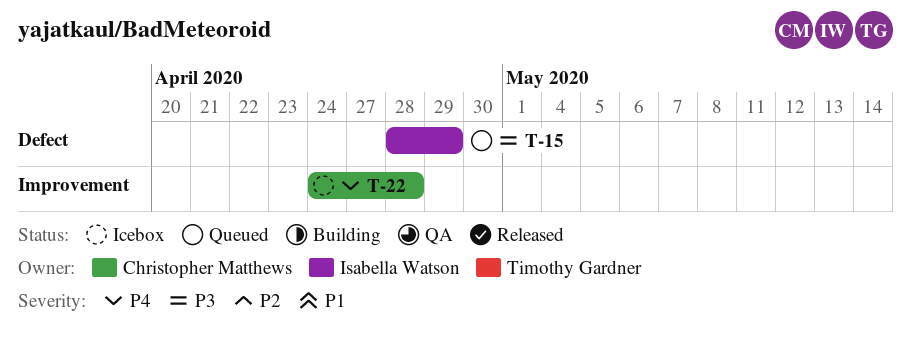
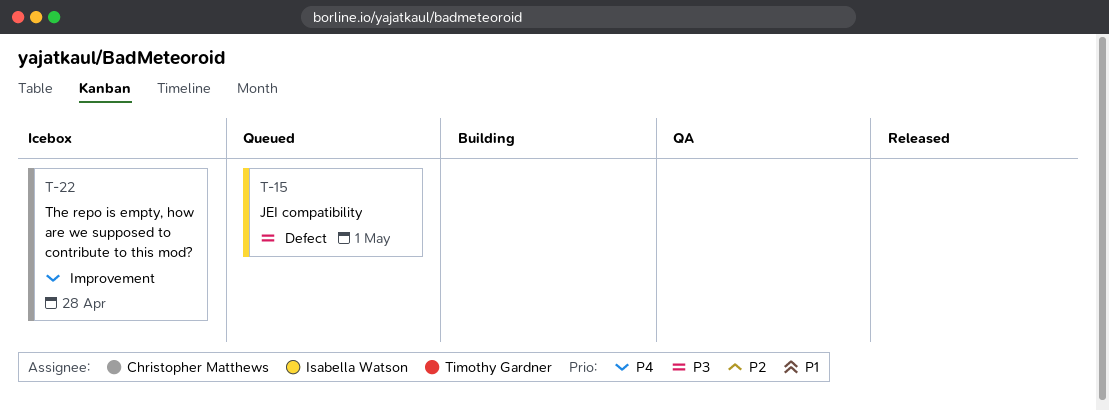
T-15, due: Apr 29 -> May 1

